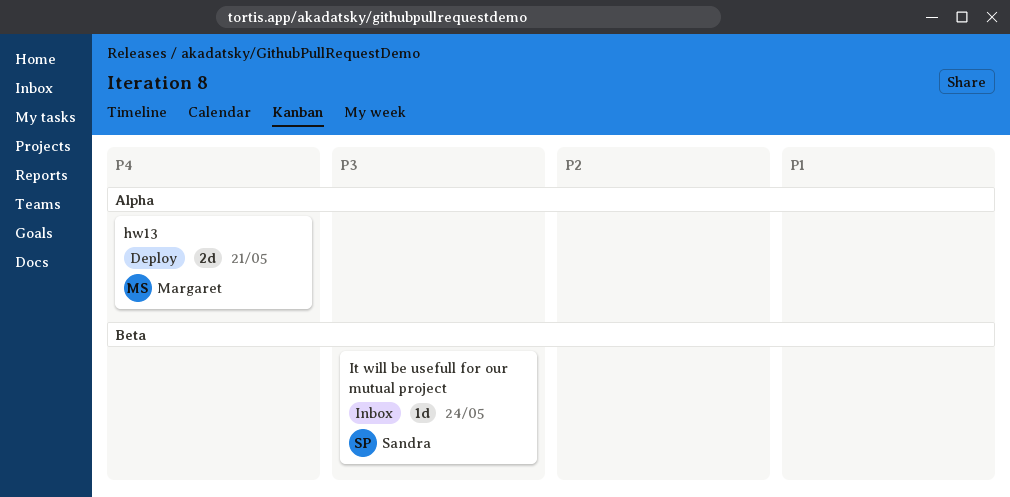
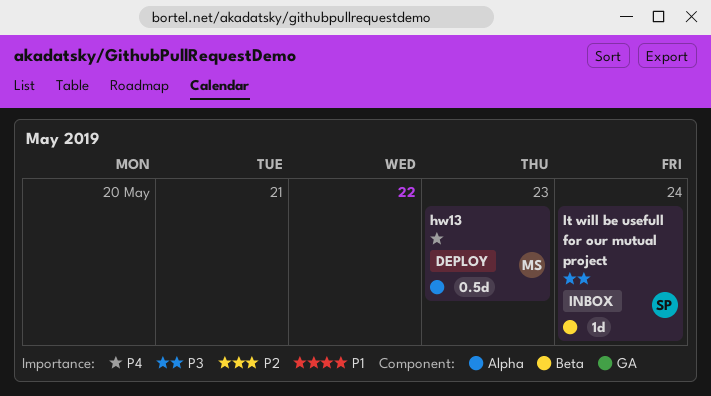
hw13, estimate: 2d -> 0.5d
hw13, due: May 21 -> May 23

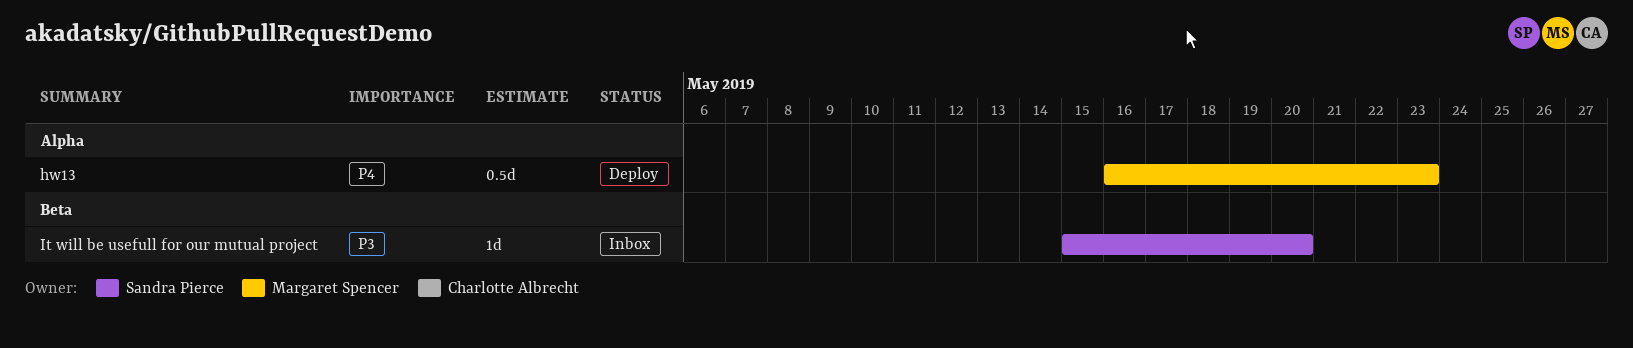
It will be usefull for our mutual project, due: May 24 -> May 20

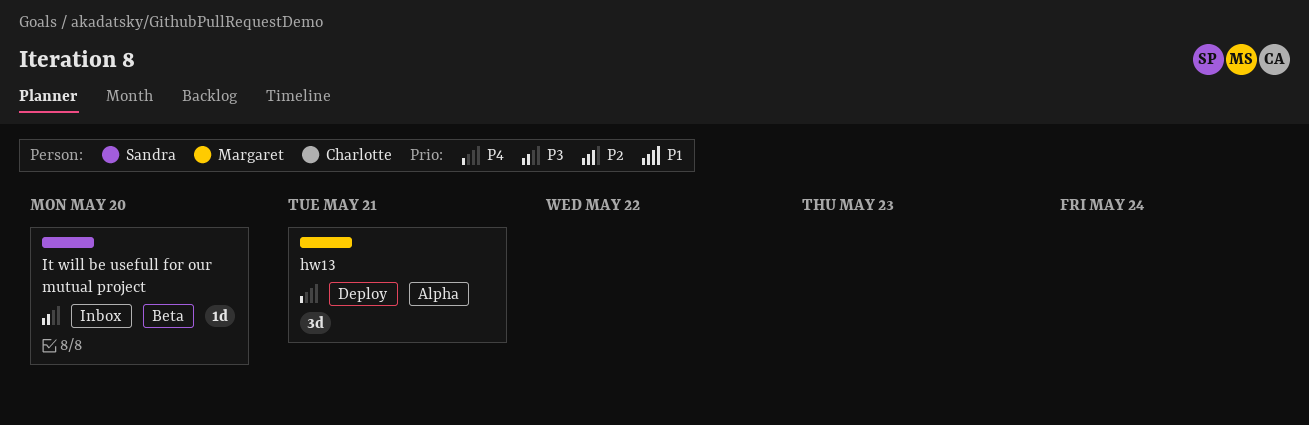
hw13, estimate: 0.5d -> 3d
hw13, due: May 23 -> May 21

